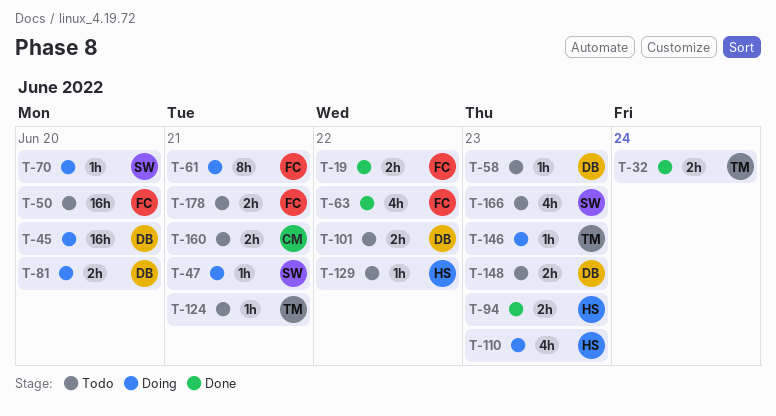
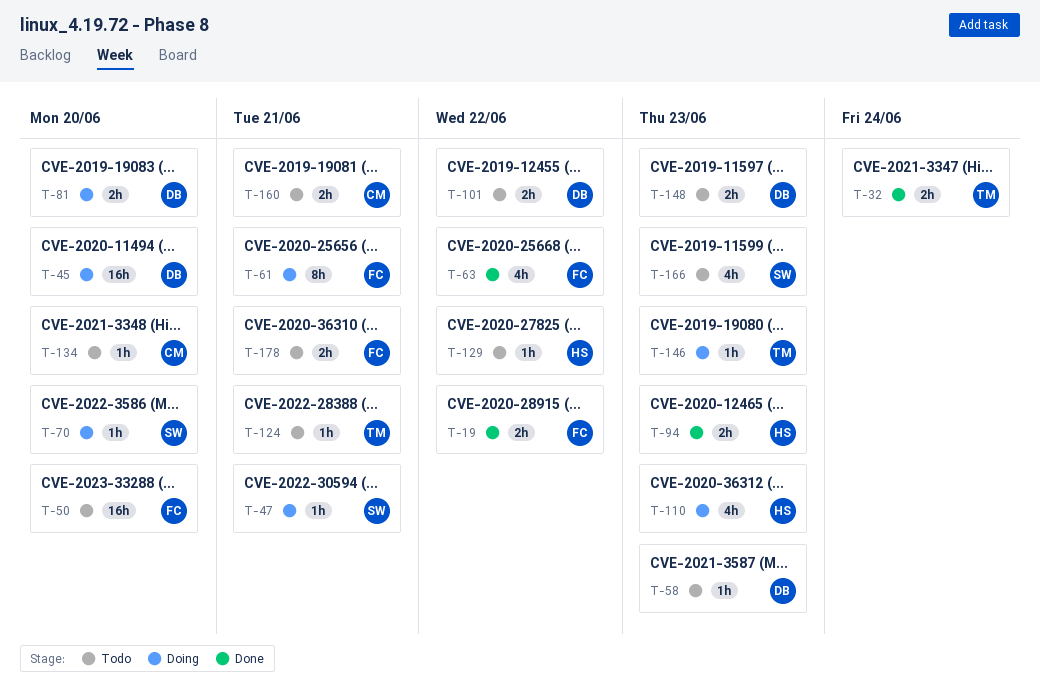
T-134: none -> present

